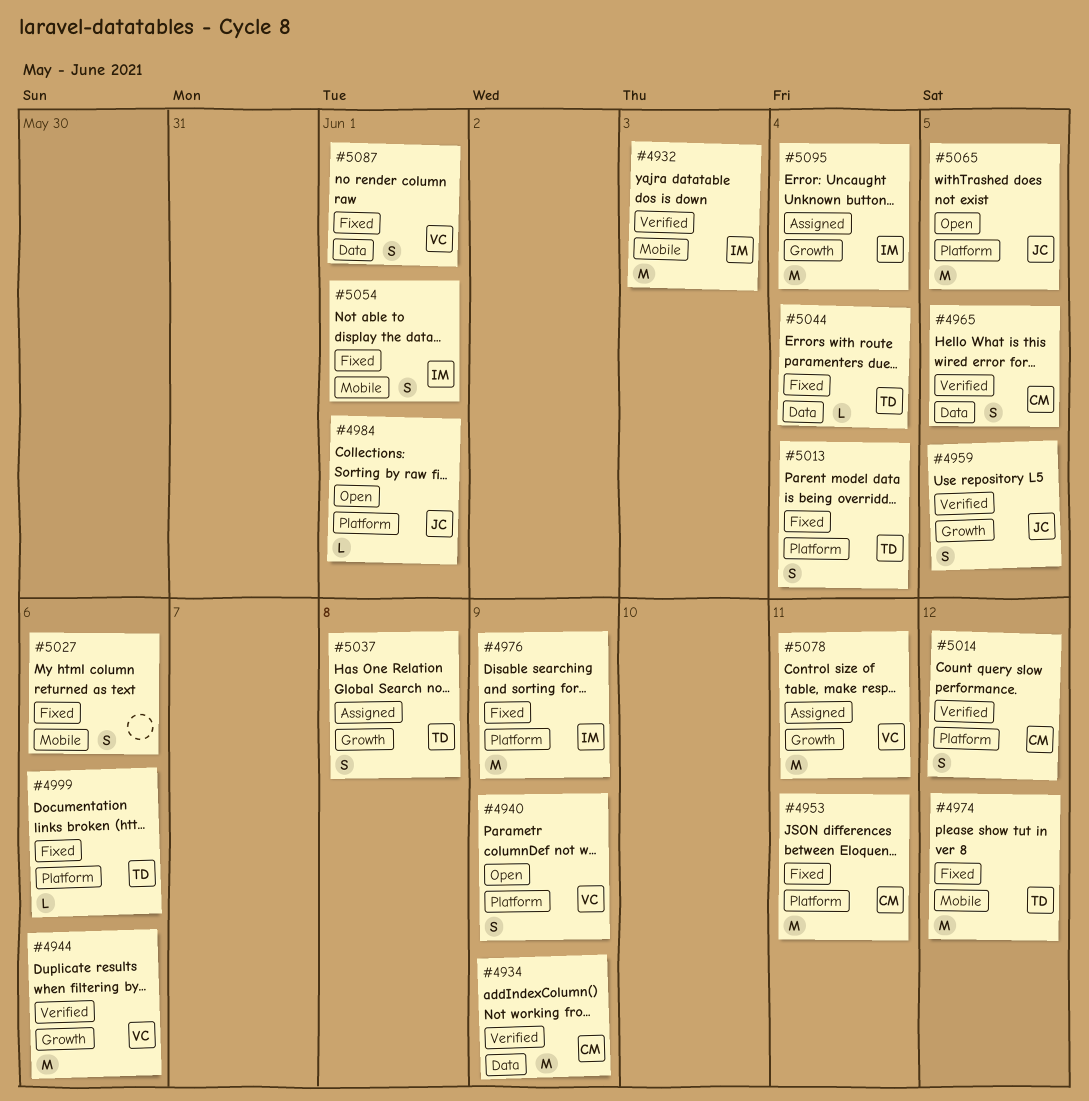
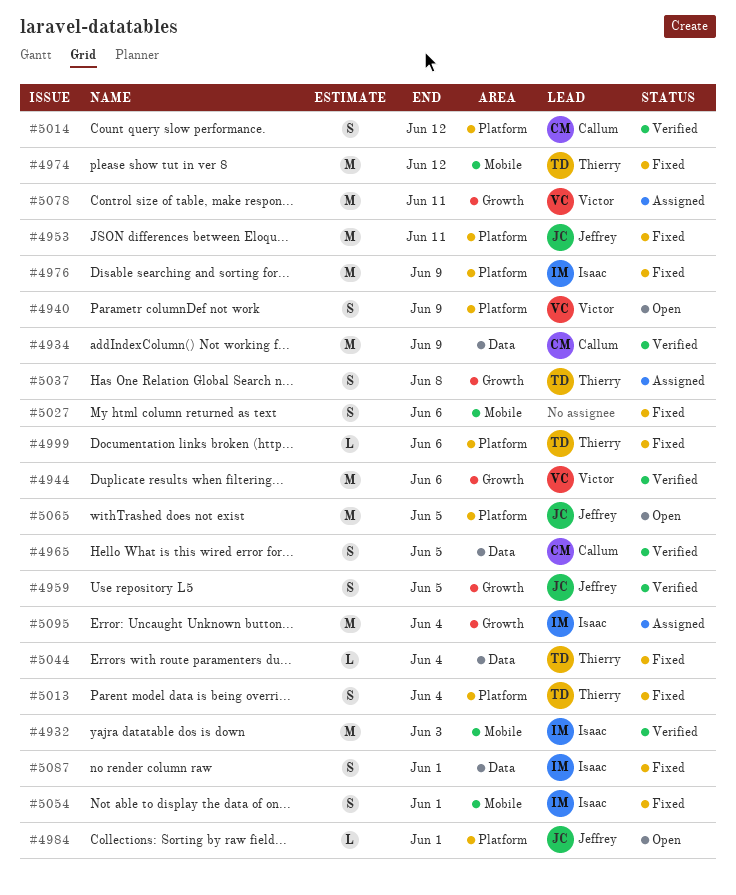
#4953, owner: Callum -> Jeffrey
#5087, owner: Victor -> Isaac

